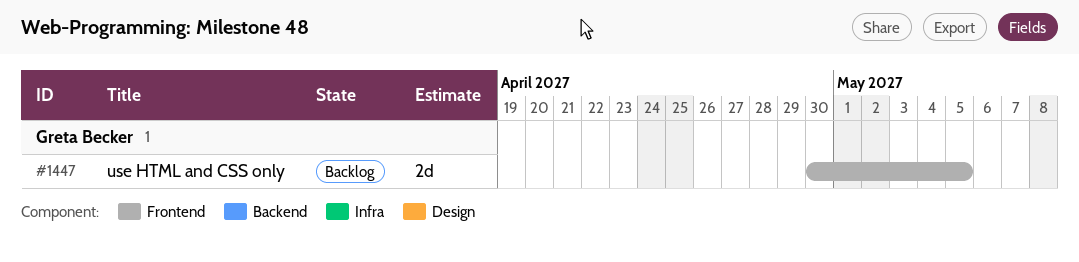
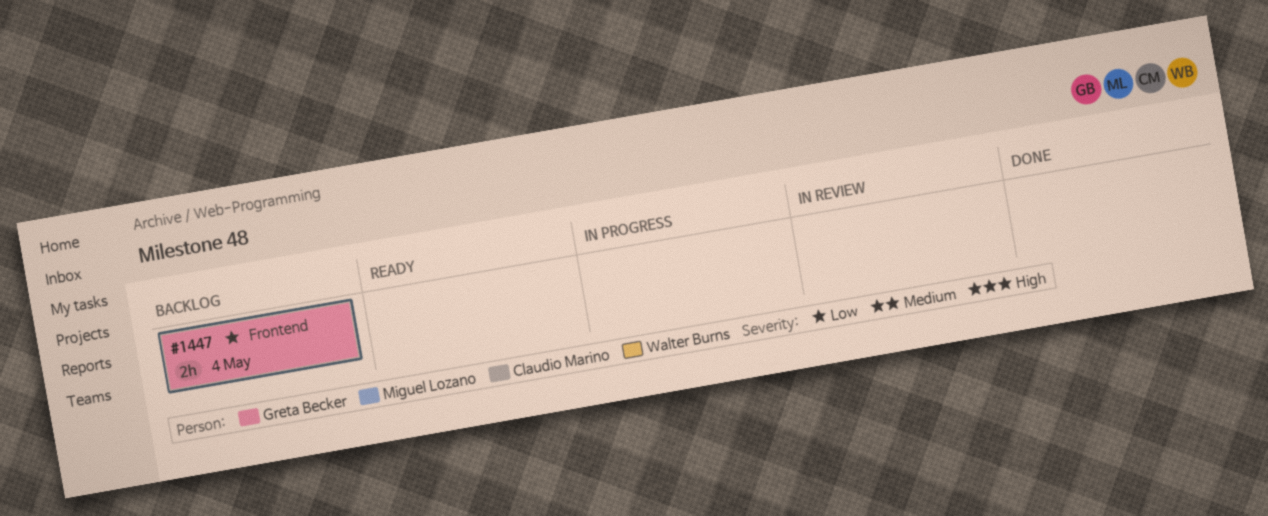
#1447, estimate: 2d -> 2h
#1447, due: May 5 -> May 4

